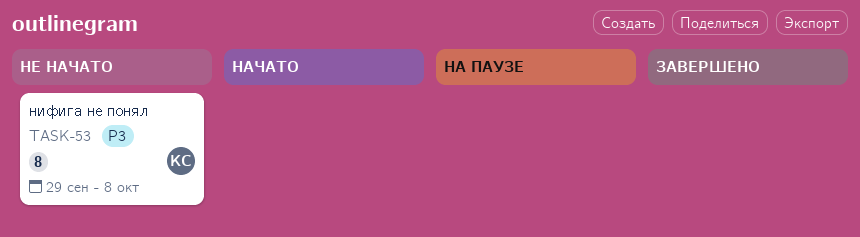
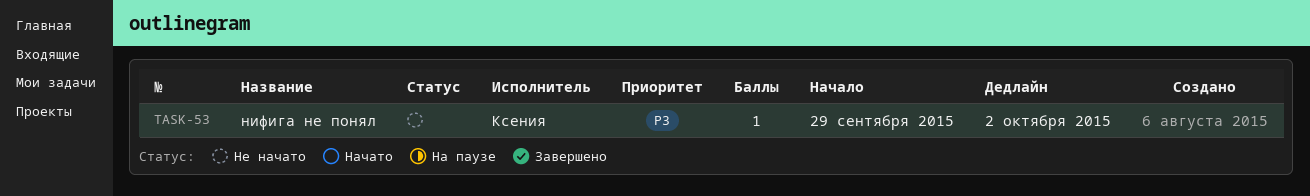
TASK-53, estimate: 8 -> 1
TASK-53, due: Oct 8 -> Oct 2

